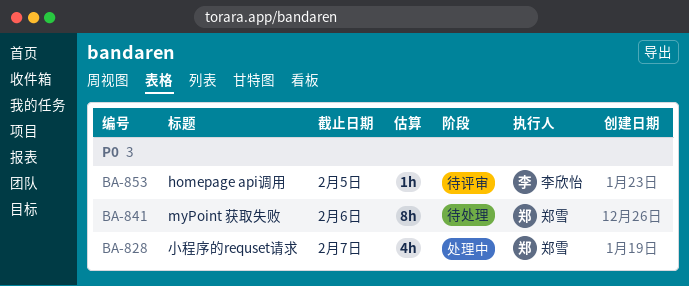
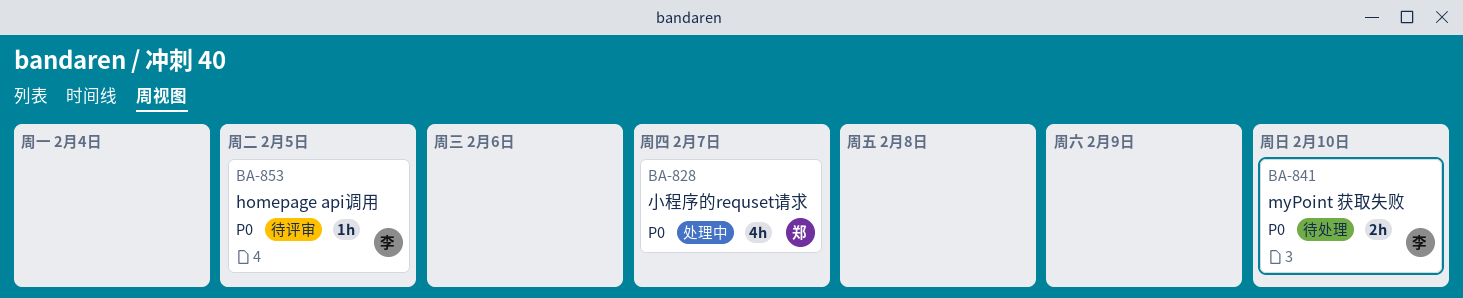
BA-841, owner: 郑雪 -> 李欣怡
BA-841, estimate: 8h -> 2h
BA-841, due: Feb 6 -> Feb 10

